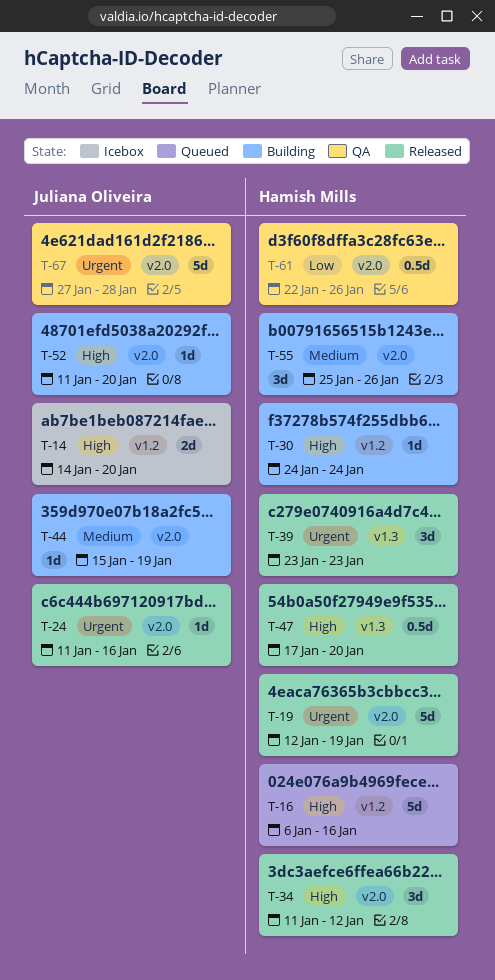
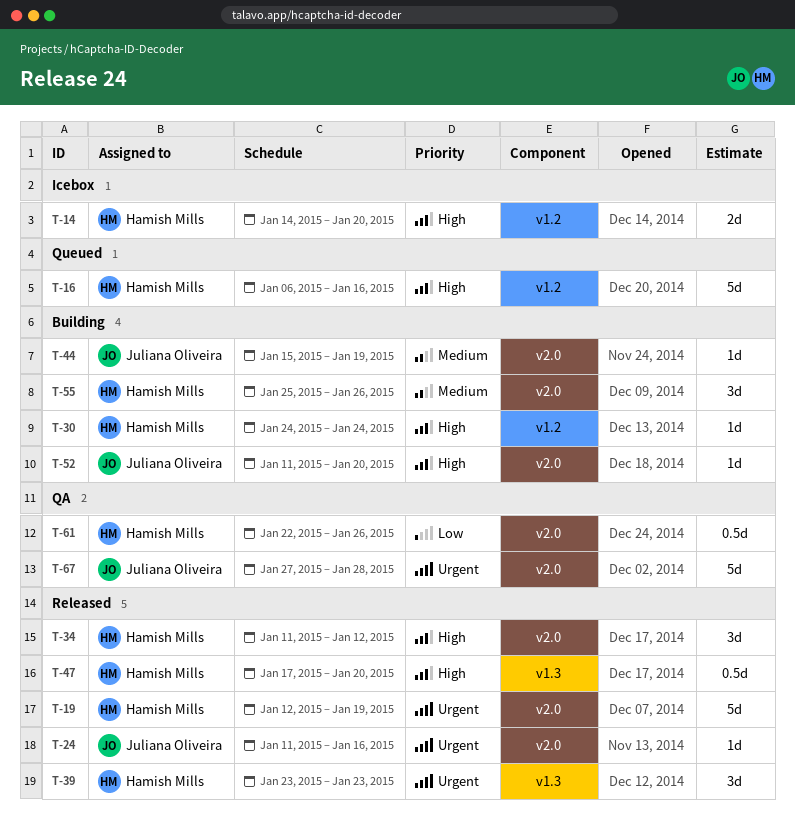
T-14, owner: Juliana Oliveira -> Hamish Mills

